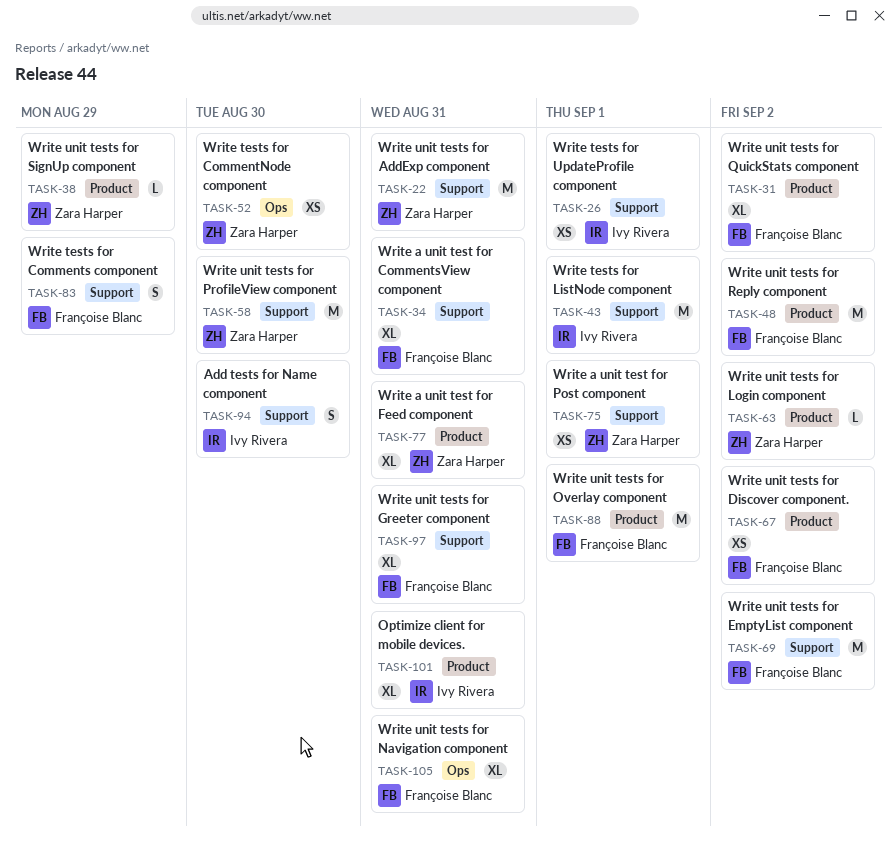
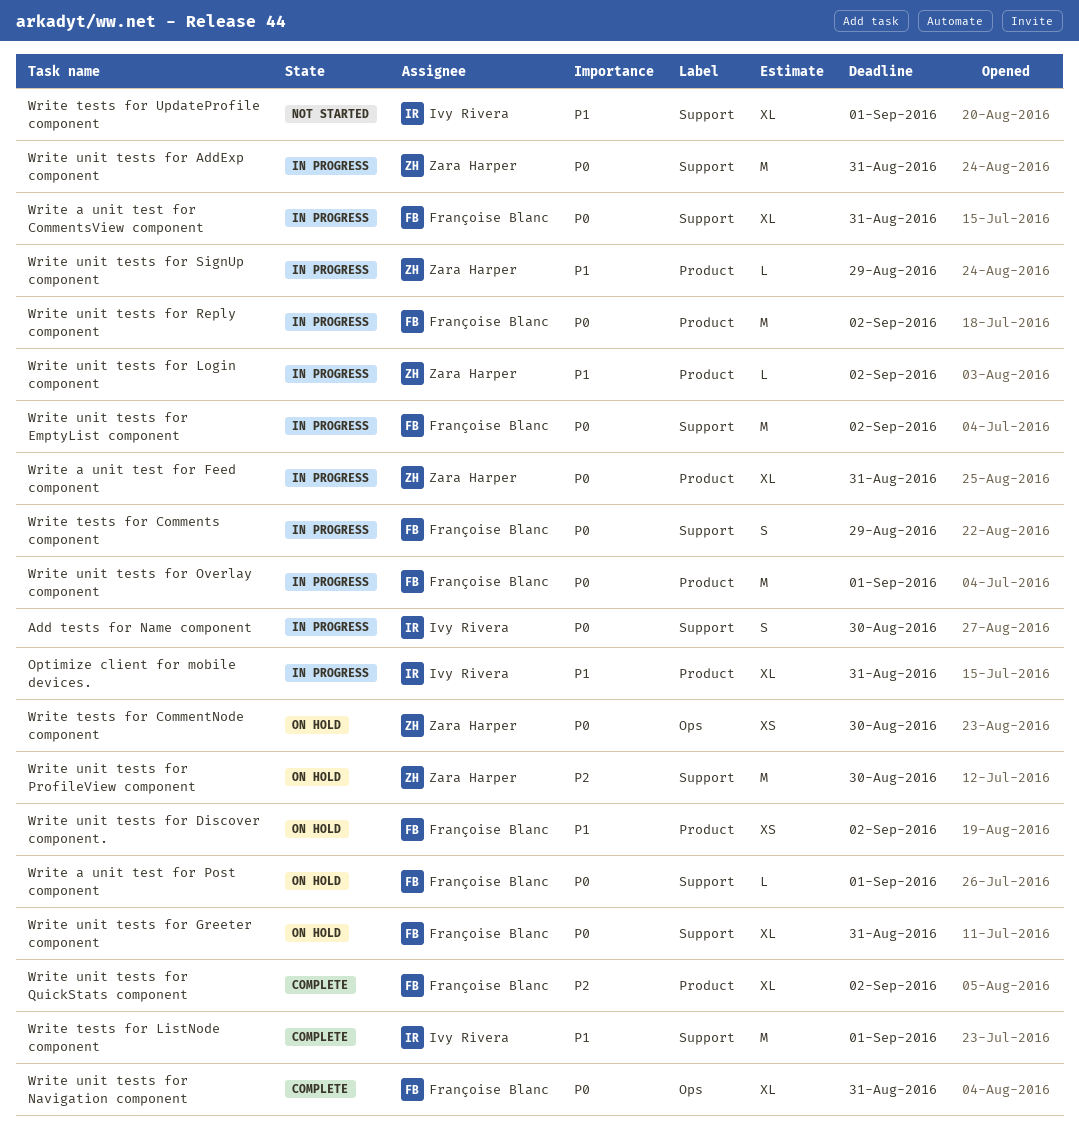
Write a unit test for Post component, owner: Zara Harper -> Françoise Blanc
Write a unit test for Post component, estimate: XS -> L
Write tests for UpdateProfile component, estimate: XS -> XL

